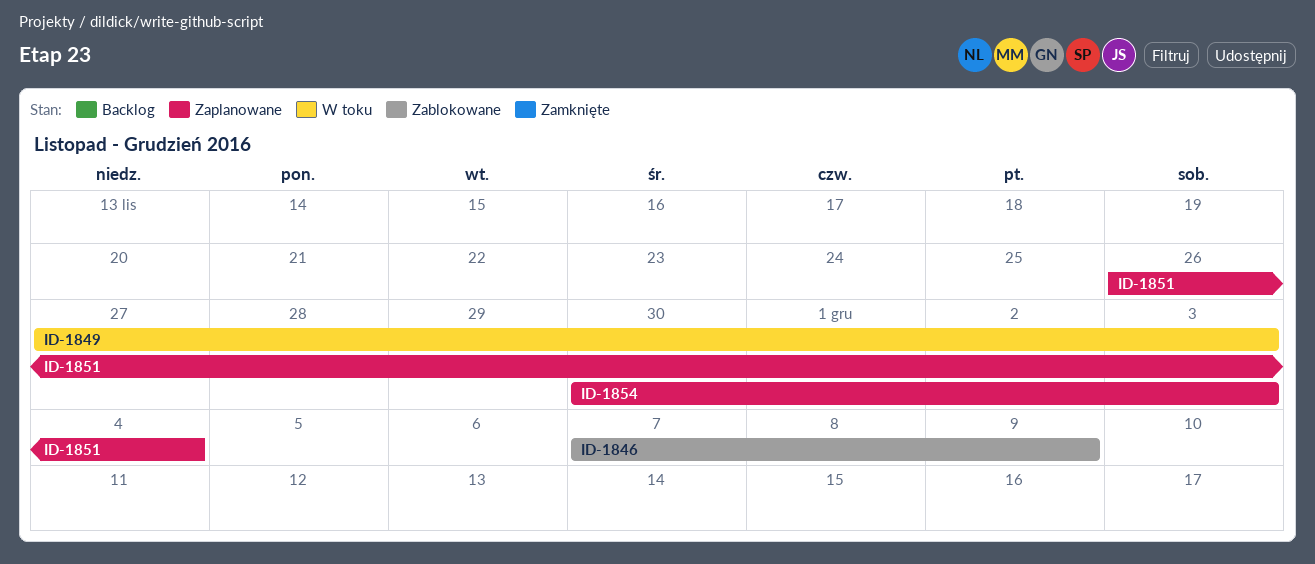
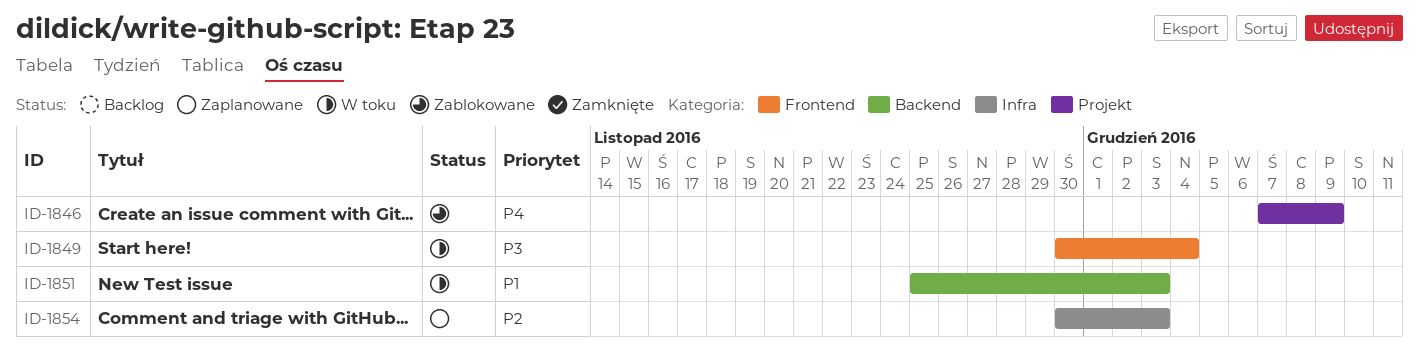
ID-1849, start: Nov 27 -> Nov 30
ID-1849, due: Dec 3 -> Dec 4
ID-1851, status: Zaplanowane -> W toku
ID-1851, start: Nov 26 -> Nov 25
ID-1851, due: Dec 4 -> Dec 3

